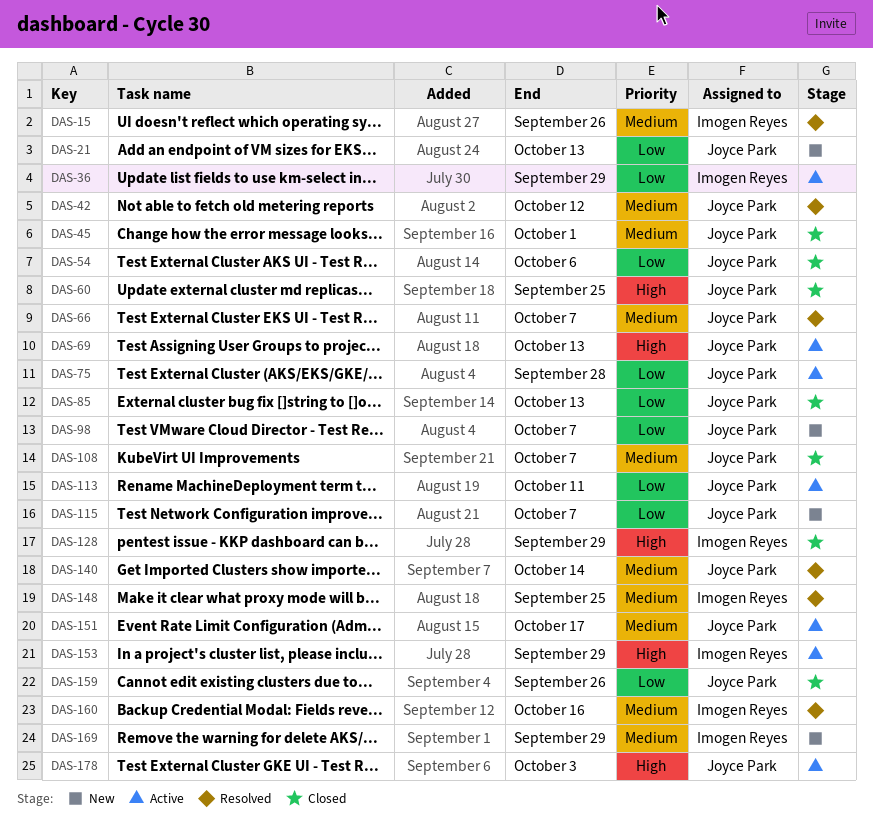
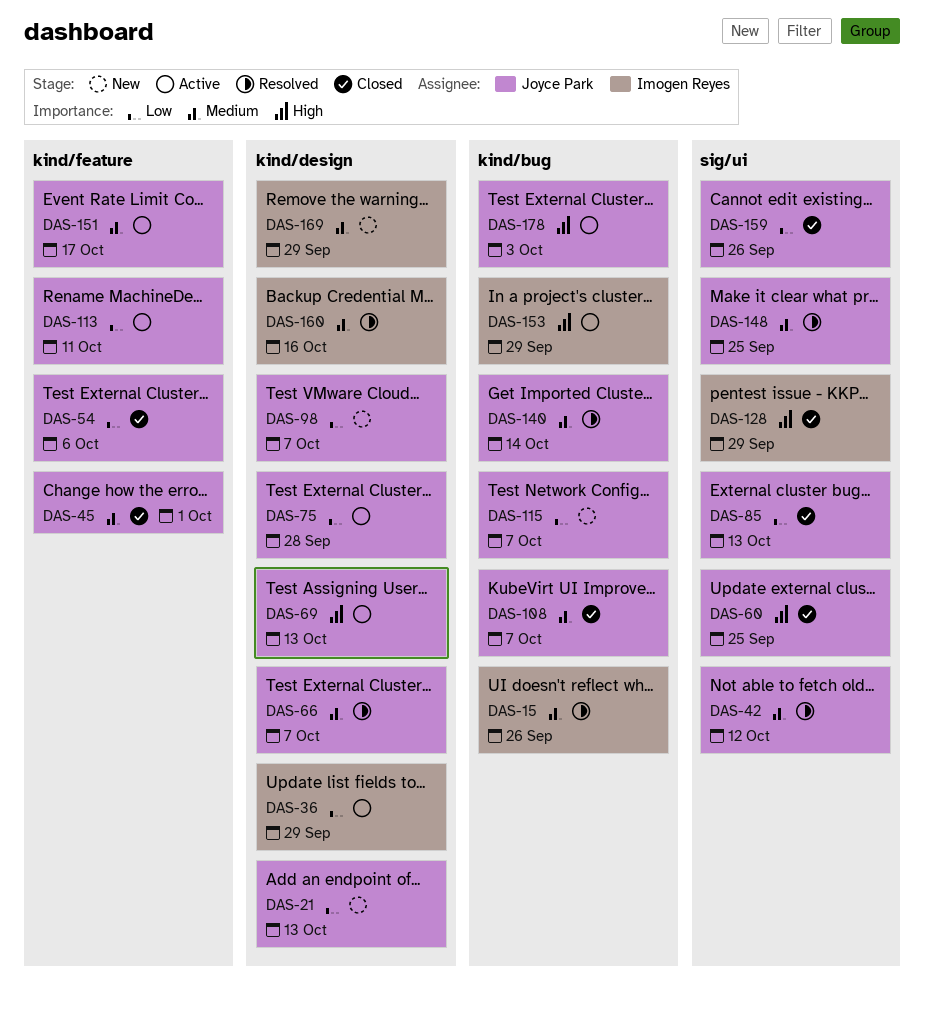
DAS-148, owner: Imogen Reyes -> Joyce Park

